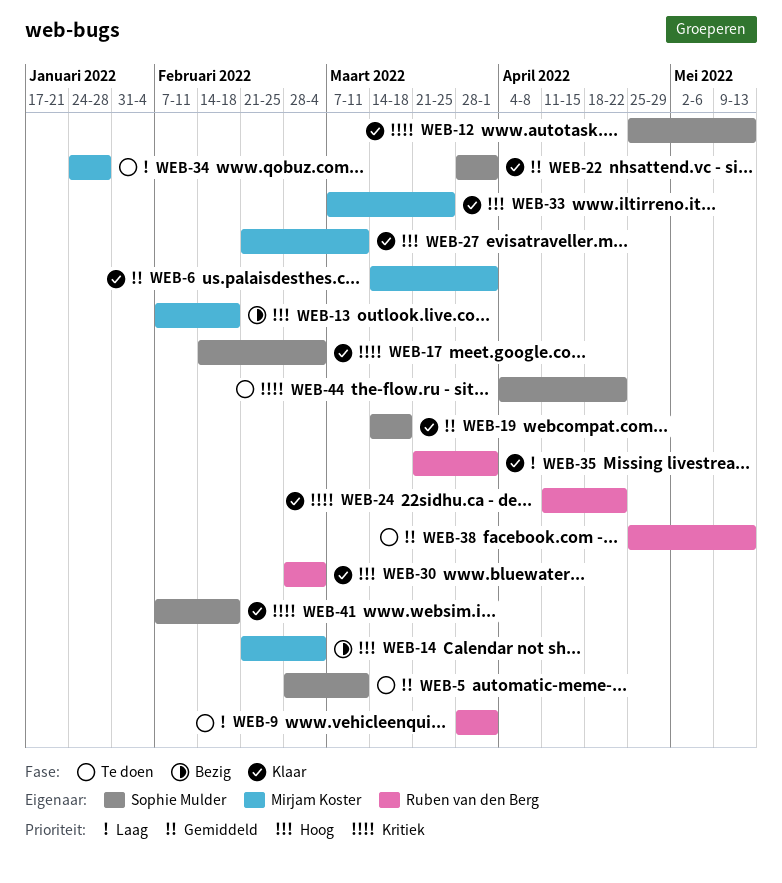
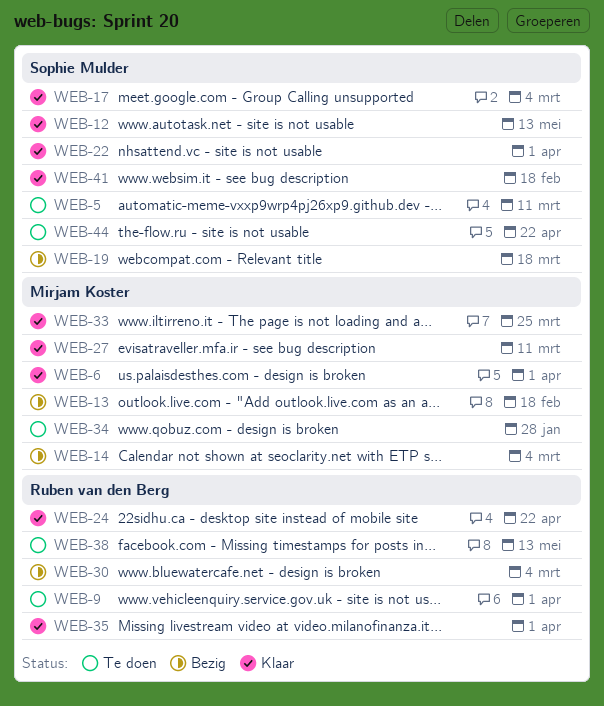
WEB-19, status: Klaar -> Bezig
WEB-30, status: Klaar -> Bezig

